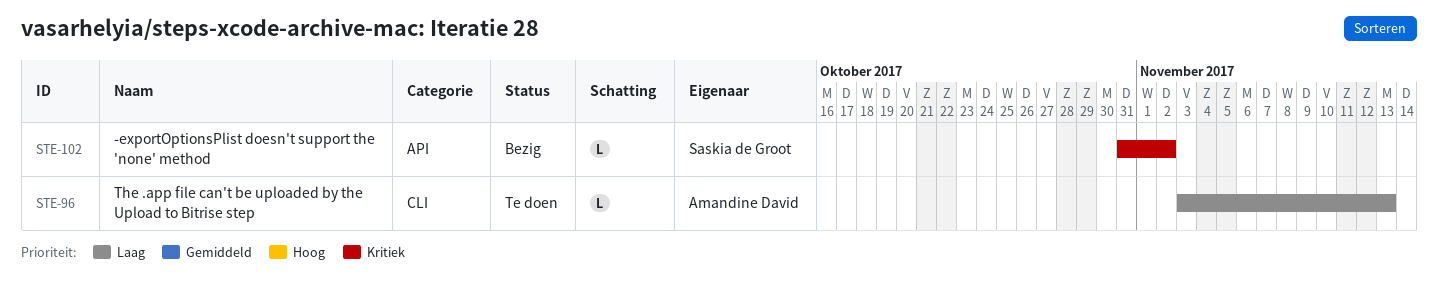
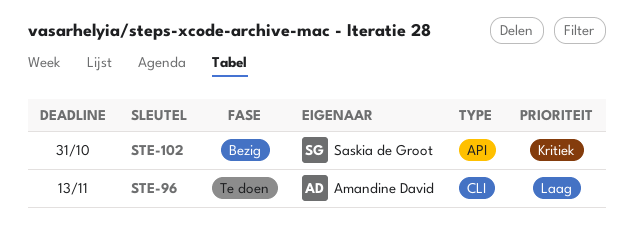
STE-102, due: Nov 2 -> Oct 31

